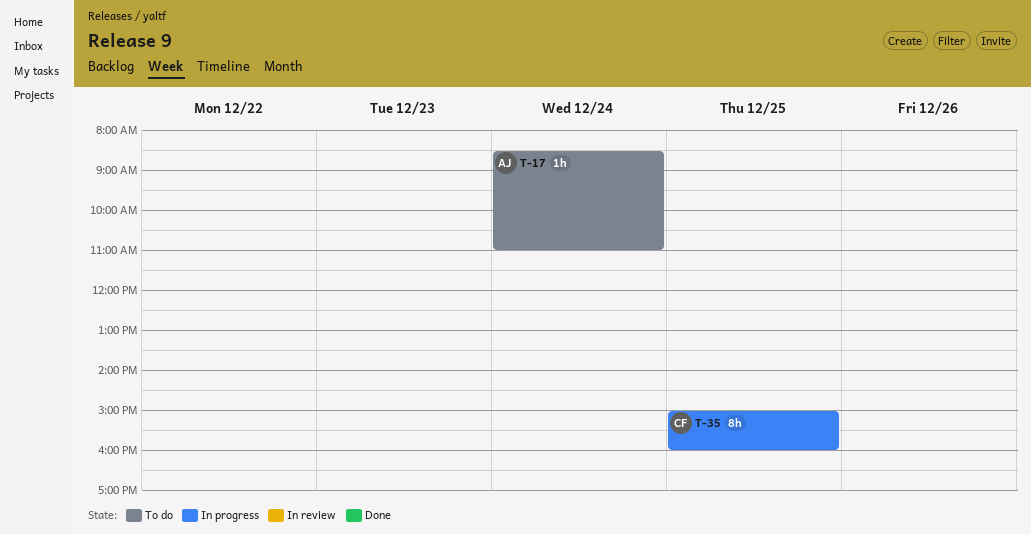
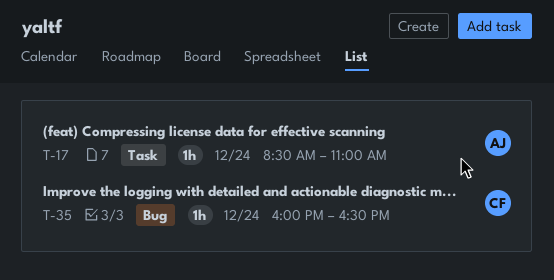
T-35, estimate: 8h -> 1h
T-35, day: Dec 25 -> Dec 24
T-35, begins: 15:00 -> 16:00
T-35, ends: 16:00 -> 16:30

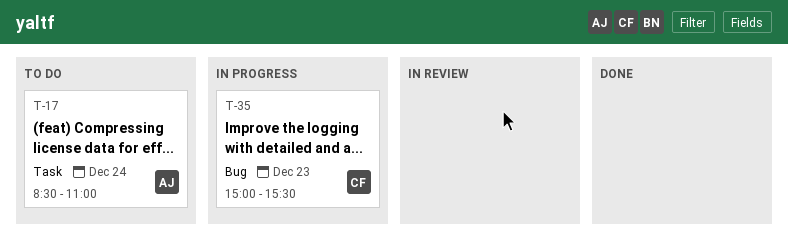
T-35, day: Dec 24 -> Dec 23
T-35, begins: 16:00 -> 15:00
T-35, ends: 16:30 -> 15:30

